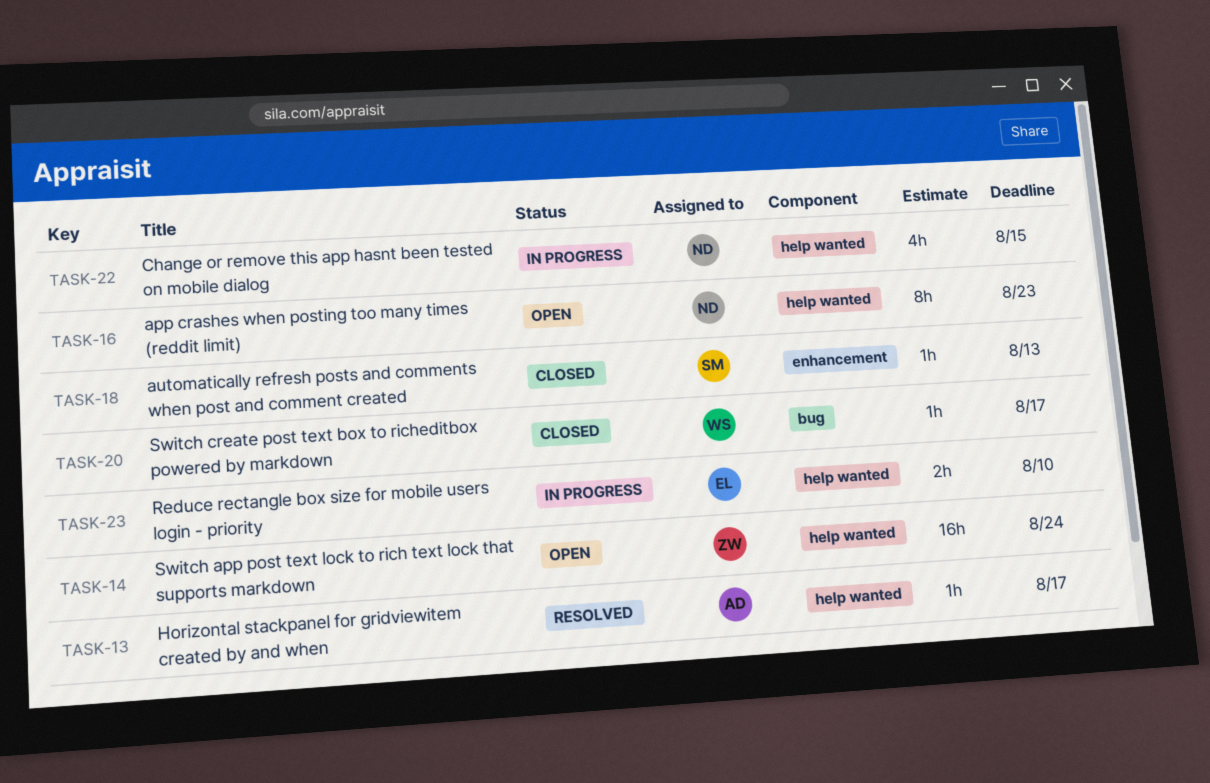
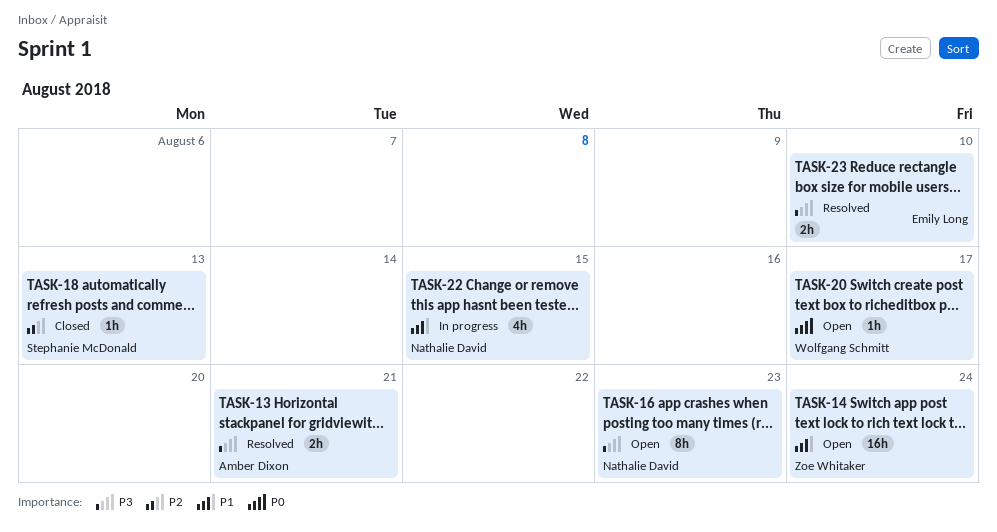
TASK-13, estimate: 1h -> 2h
TASK-13, due: Aug 17 -> Aug 21
TASK-20, status: Closed -> Open
TASK-23, status: In progress -> Resolved

